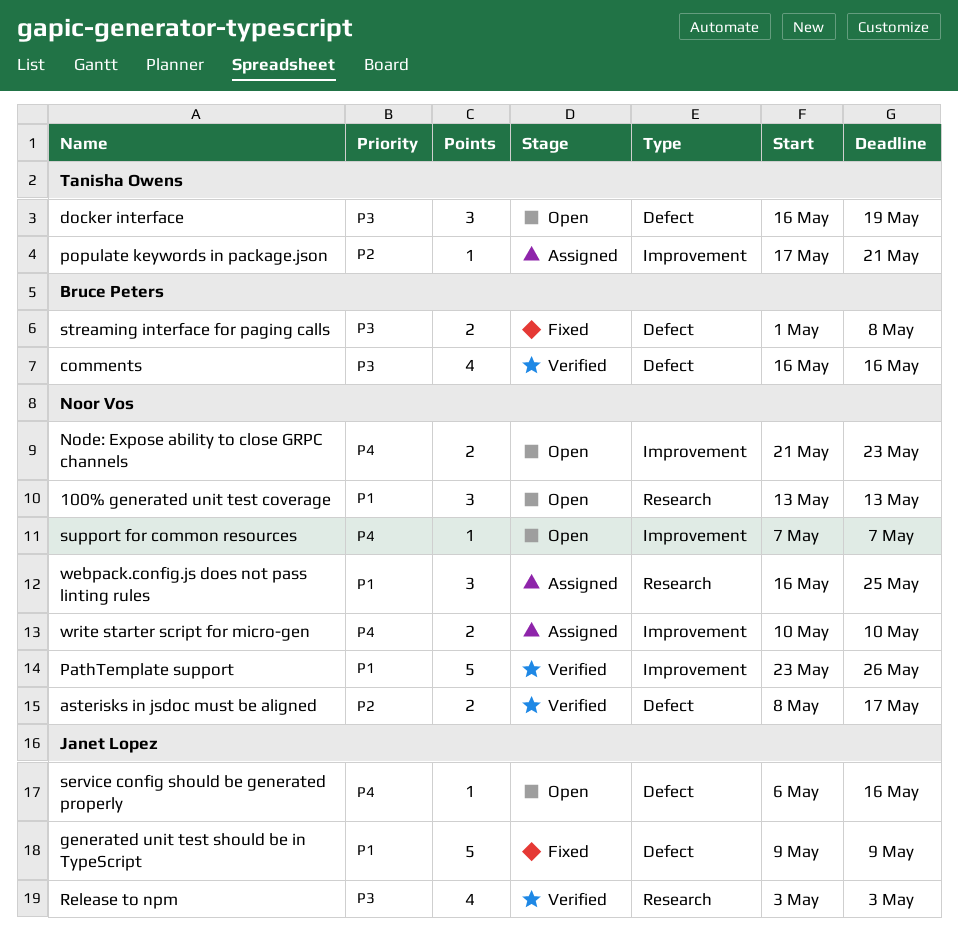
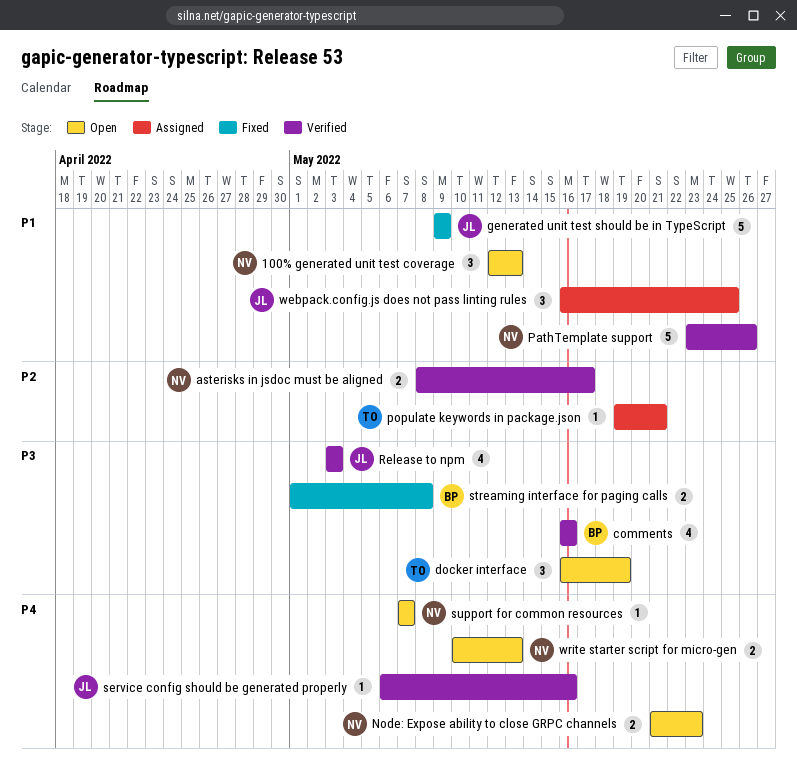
100% generated unit test coverage, start: May 13 -> May 12
populate keywords in package.json, start: May 17 -> May 19
service config should be generated properly, status: Open -> Verified
webpack.config.js does not pass linting rules, owner: Noor Vos -> Janet Lopez
write starter script for micro-gen, status: Assigned -> Open
write starter script for micro-gen, due: May 10 -> May 13

